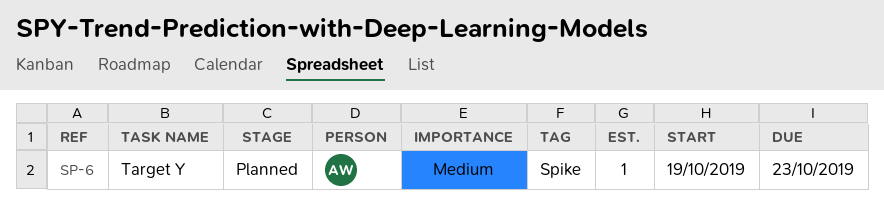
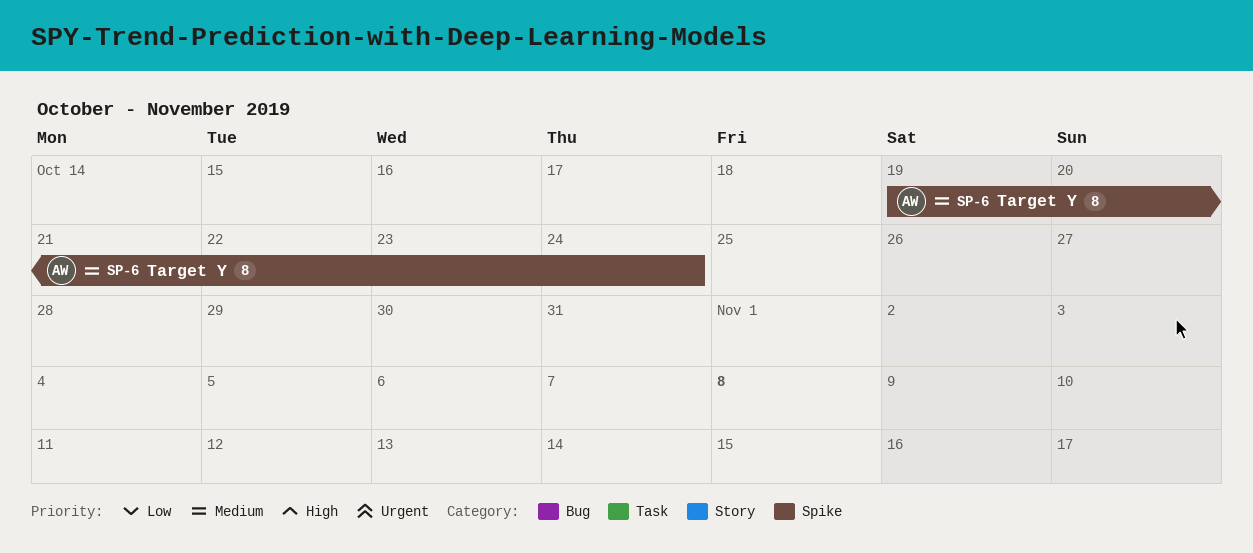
SP-6, estimate: 1 -> 8
SP-6, due: Oct 23 -> Oct 24

